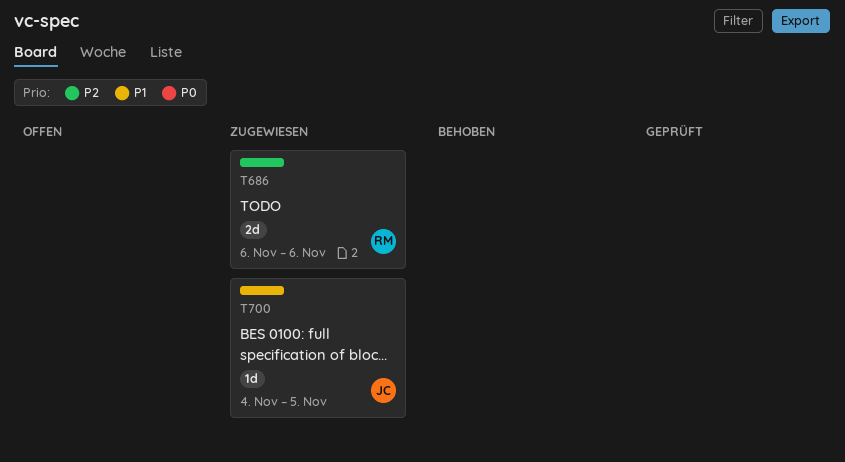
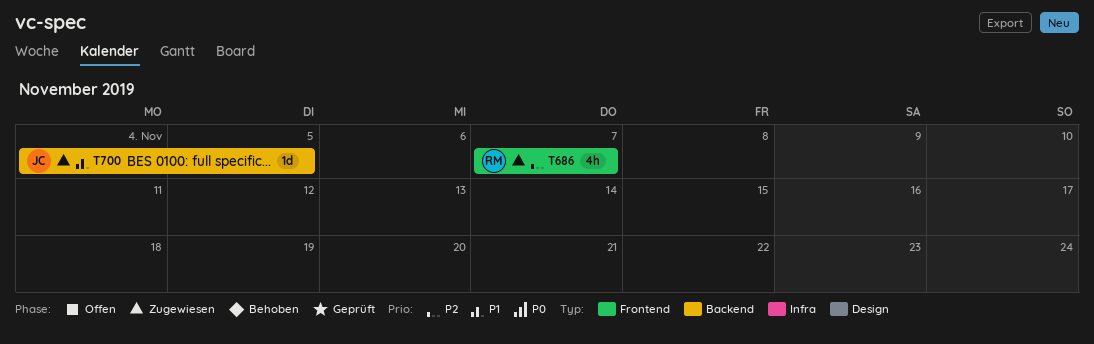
T686, estimate: 2d -> 4h
T686, start: Nov 6 -> Nov 7
T686, due: Nov 6 -> Nov 7

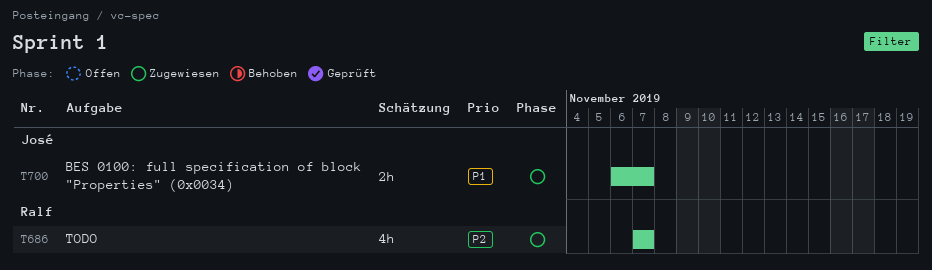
T700, estimate: 1d -> 2h
T700, start: Nov 4 -> Nov 6
T700, due: Nov 5 -> Nov 7

